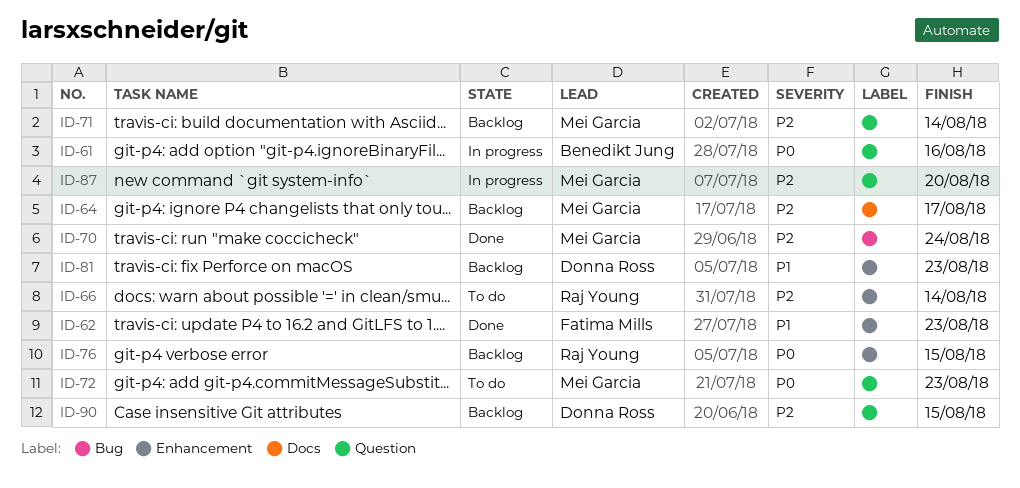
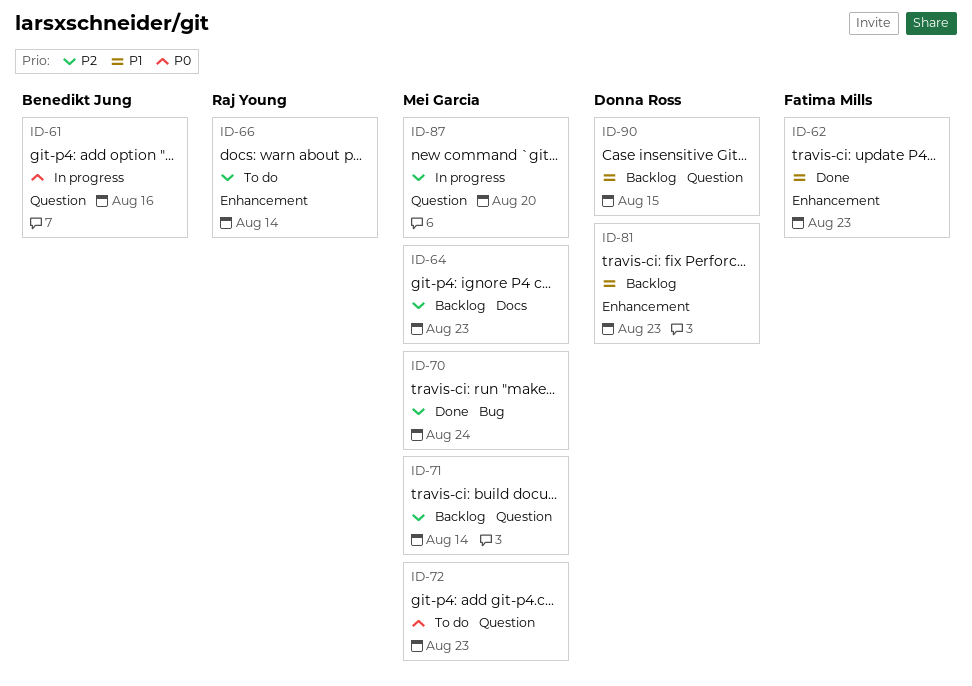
ID-64, due: Aug 17 -> Aug 23
ID-76: present -> none
ID-90, priority: P2 -> P1

